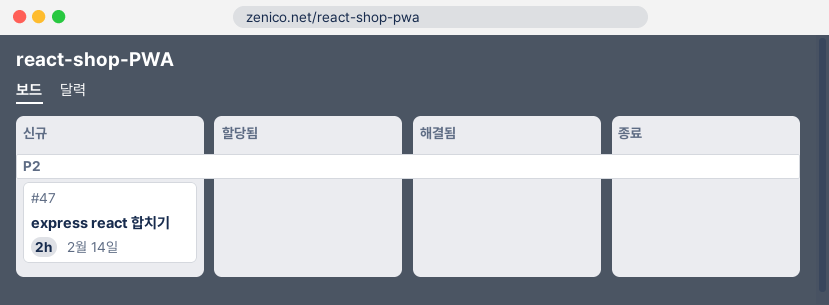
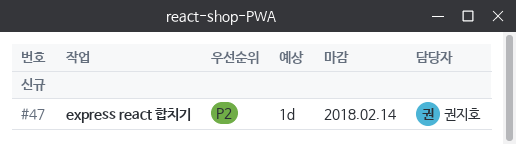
#47, estimate: 2h -> 1d

